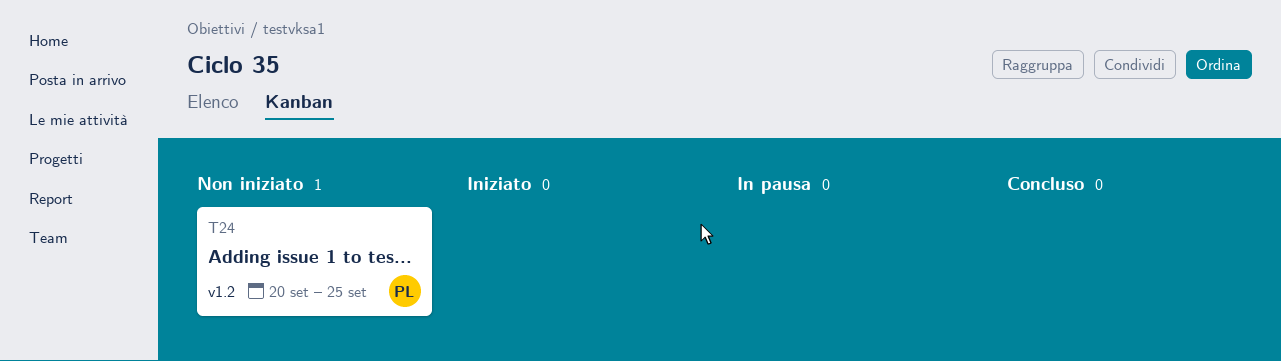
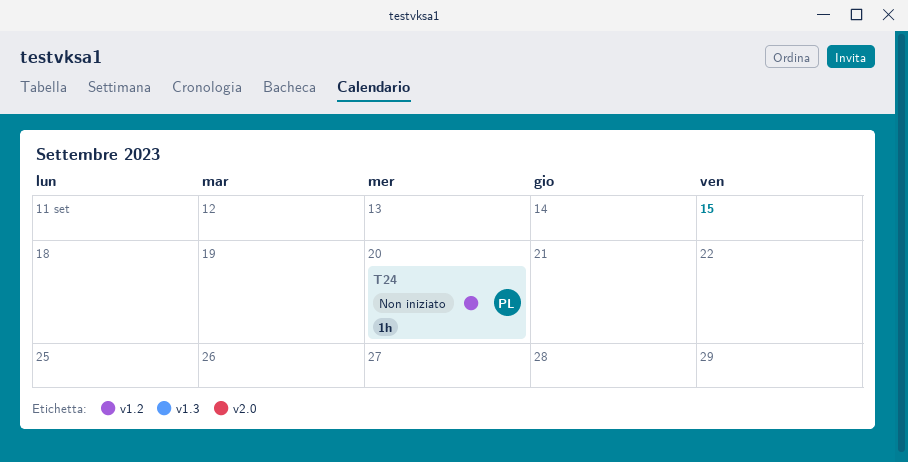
T24, due: Sep 25 -> Sep 20

